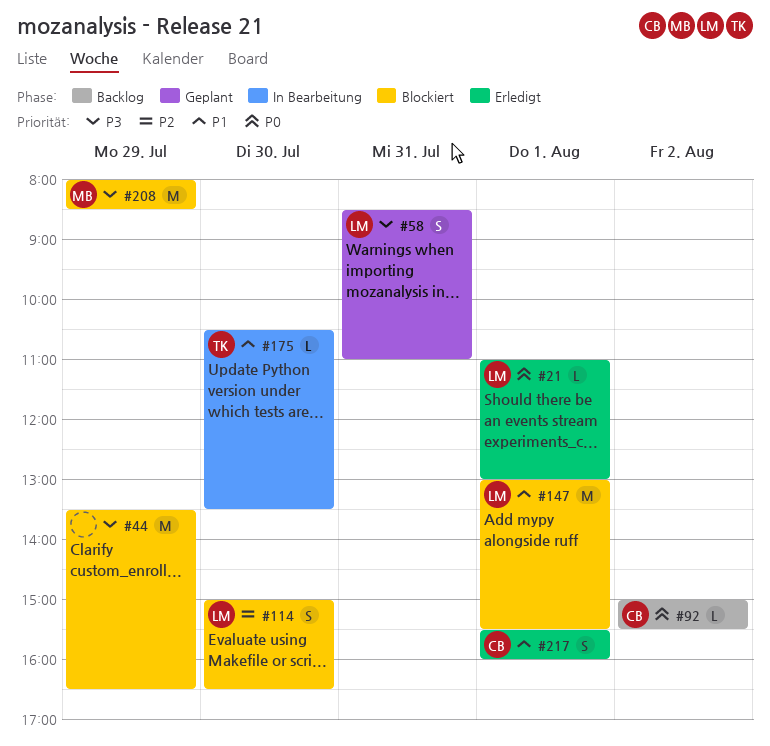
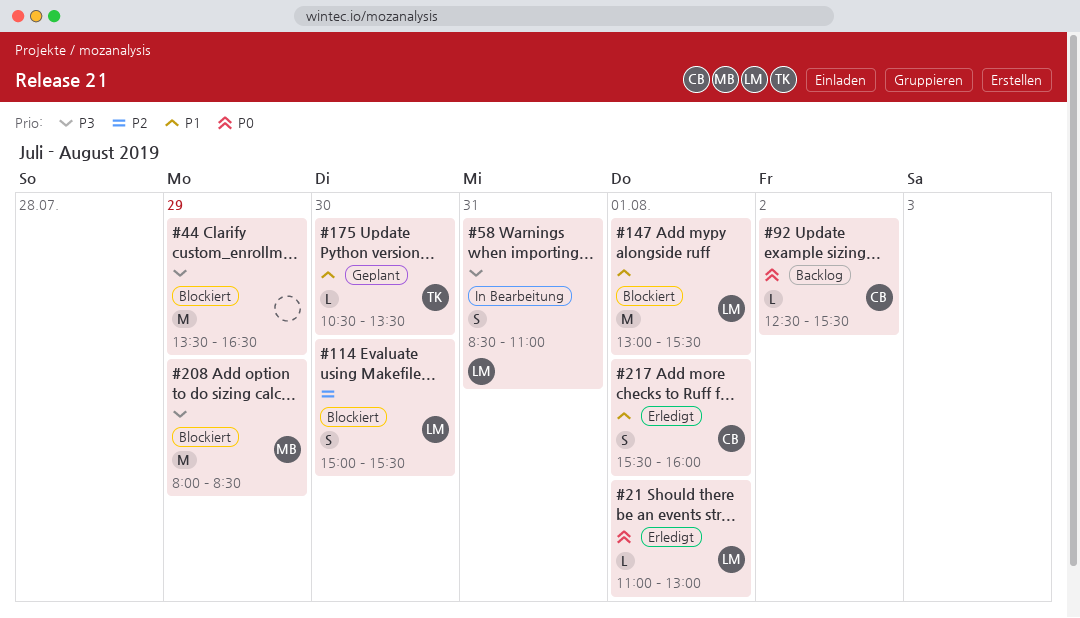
#58, status: Geplant -> In Bearbeitung
#92, begins: 15:00 -> 12:30
#114, ends: 16:30 -> 15:30
#175, status: In Bearbeitung -> Geplant

